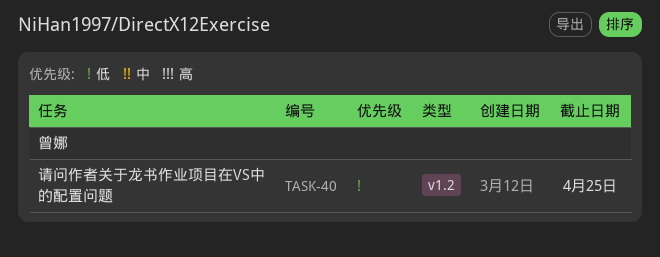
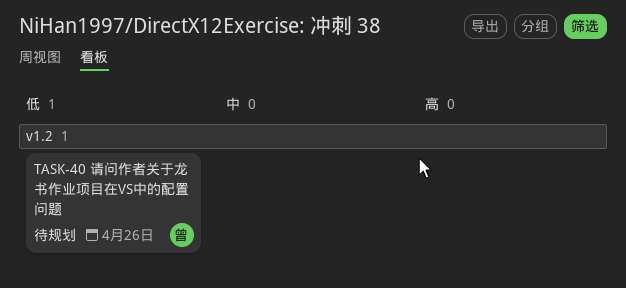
TASK-40, due: Apr 25 -> Apr 26

